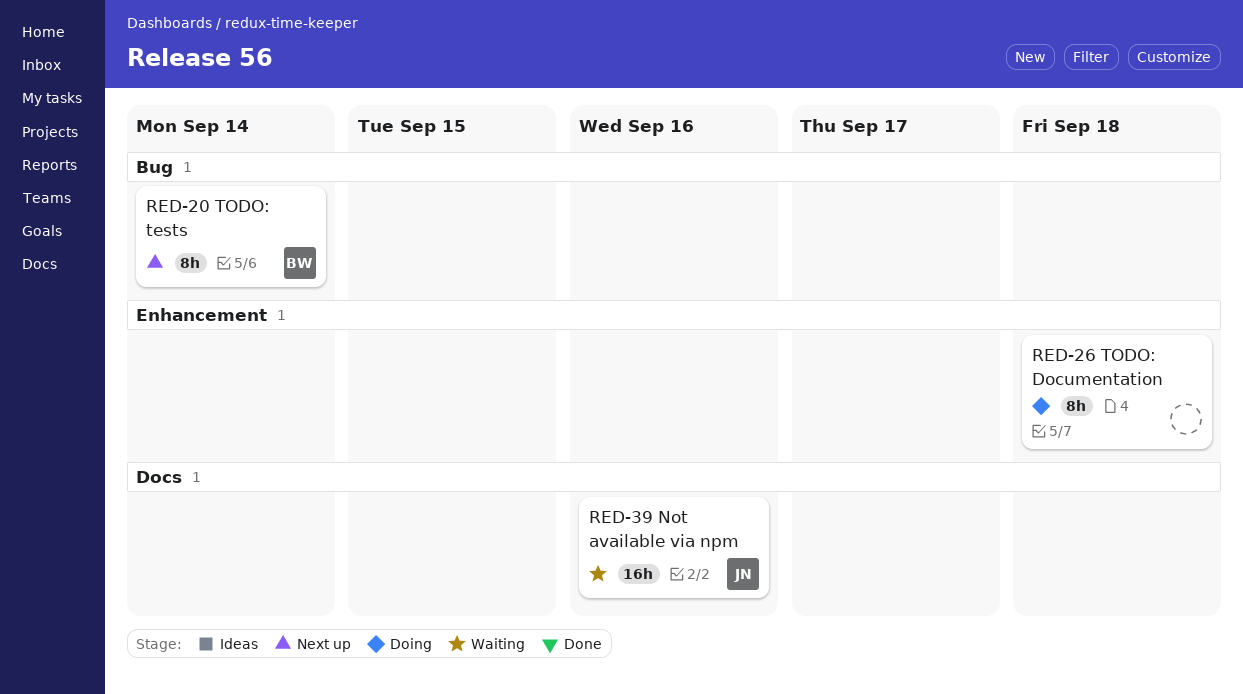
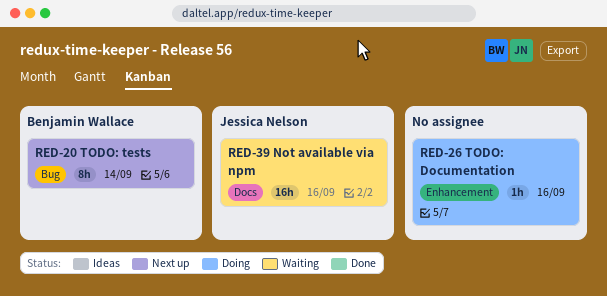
RED-26, estimate: 8h -> 1h
RED-26, due: Sep 18 -> Sep 16

